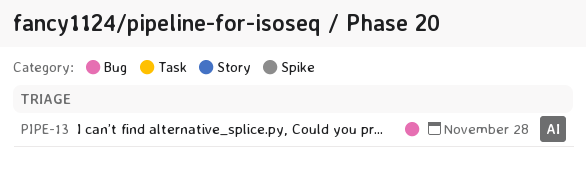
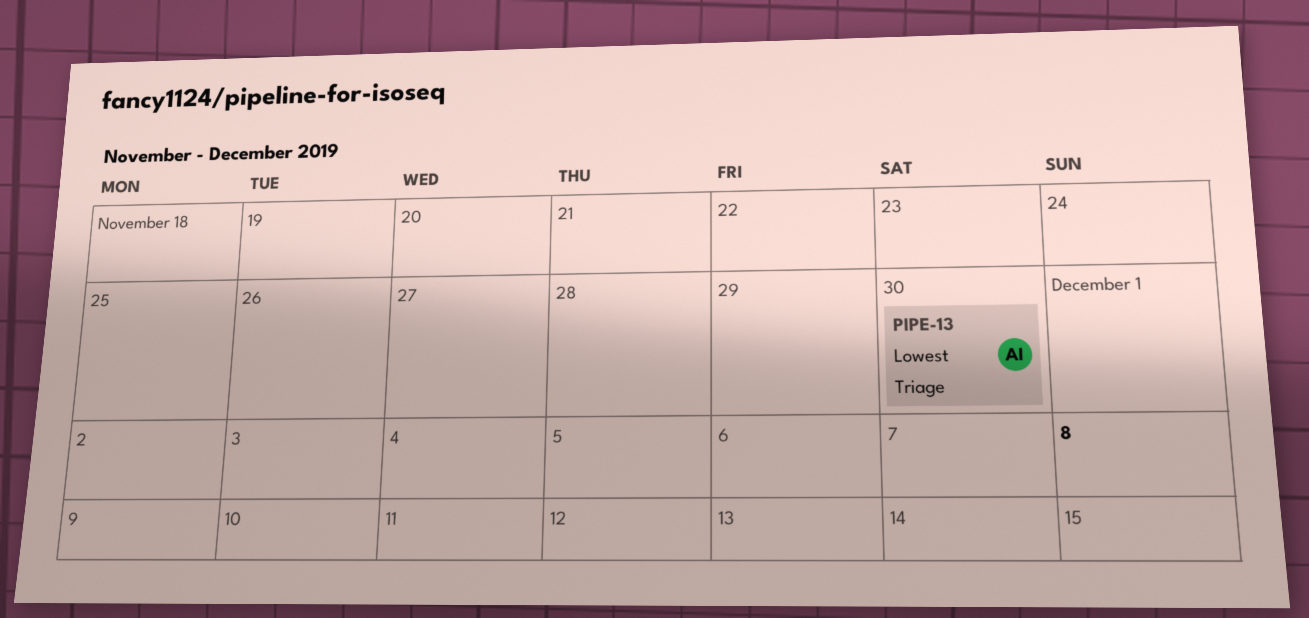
PIPE-13, due: Nov 28 -> Nov 30

